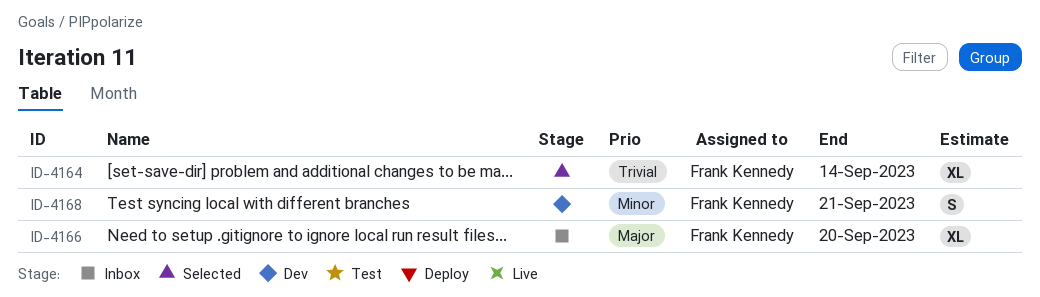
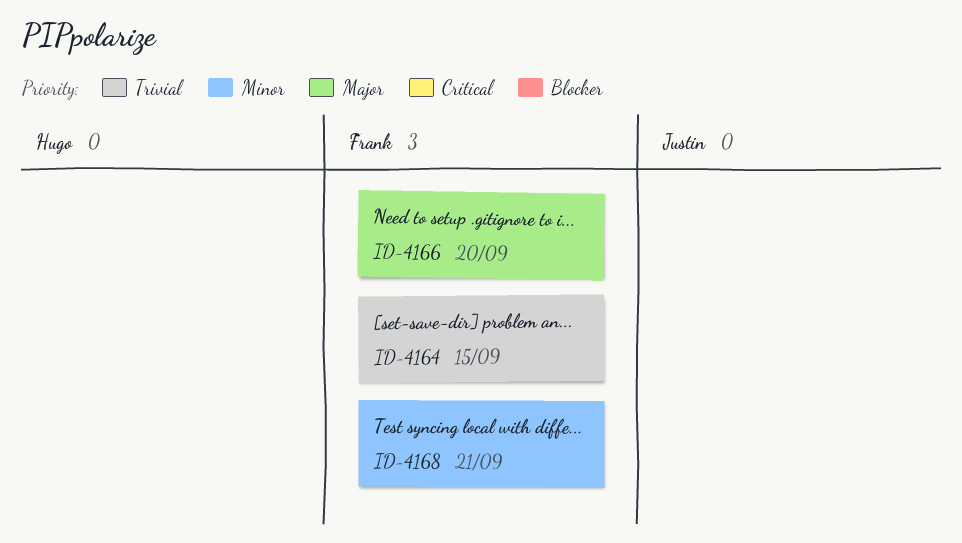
ID-4164, due: Sep 14 -> Sep 15

